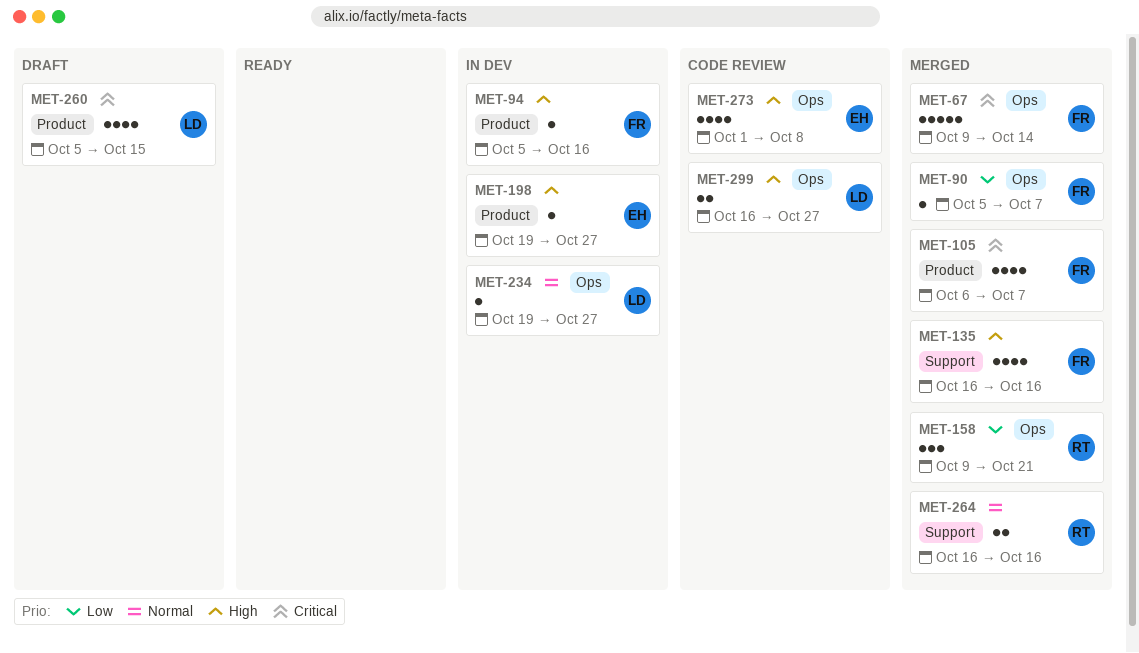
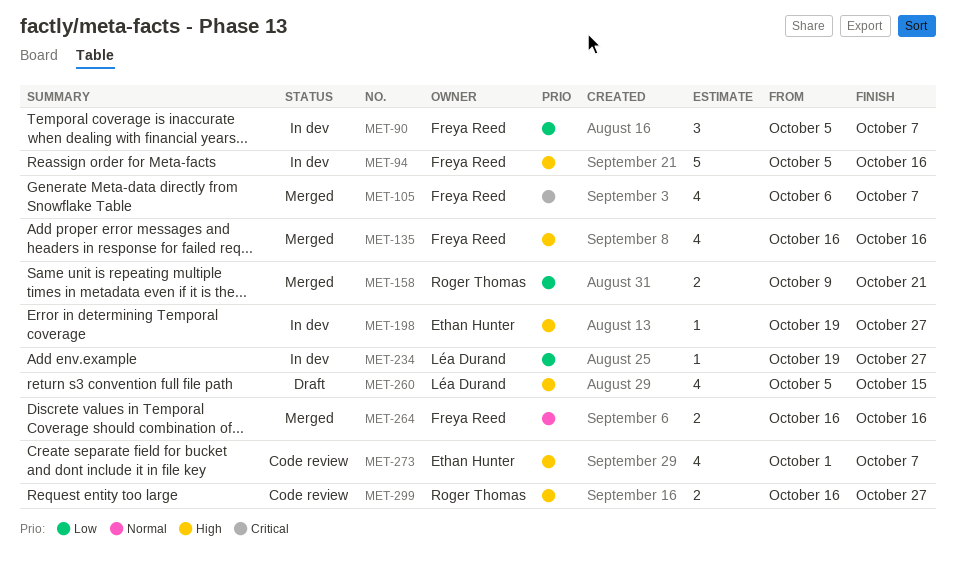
MET-67: present -> none
MET-90, status: Merged -> In dev
MET-90, estimate: 1 -> 3
MET-94, estimate: 1 -> 5
MET-158, estimate: 3 -> 2
MET-234, priority: Normal -> Low
MET-260, priority: Critical -> High
MET-264, owner: Roger Thomas -> Freya Reed
MET-273, due: Oct 8 -> Oct 7
MET-299, owner: Léa Durand -> Roger Thomas

